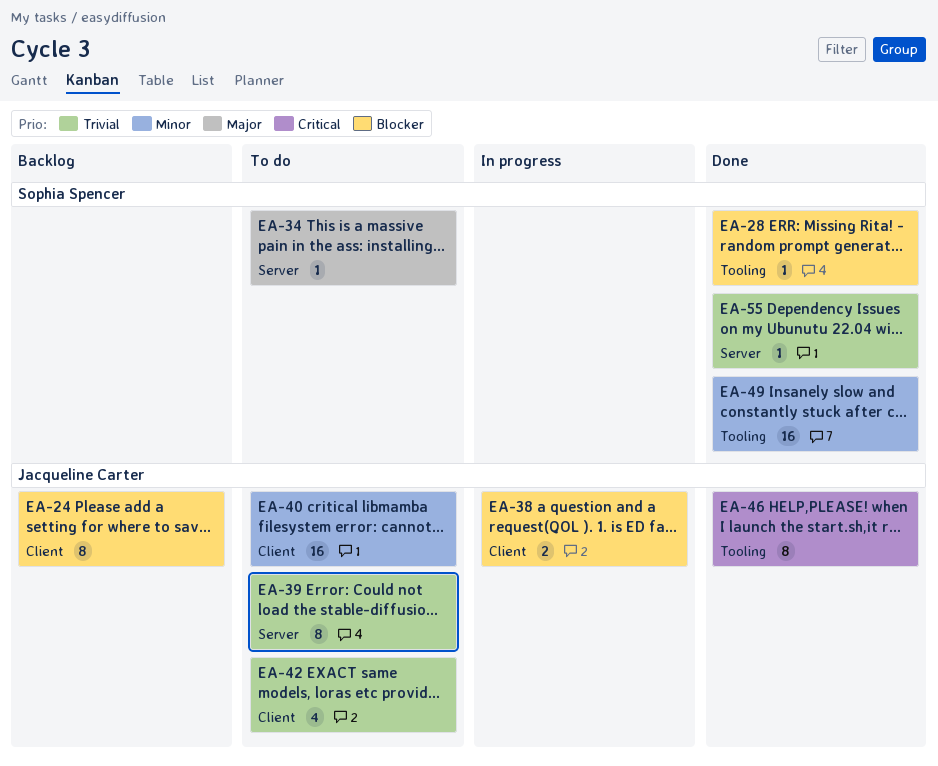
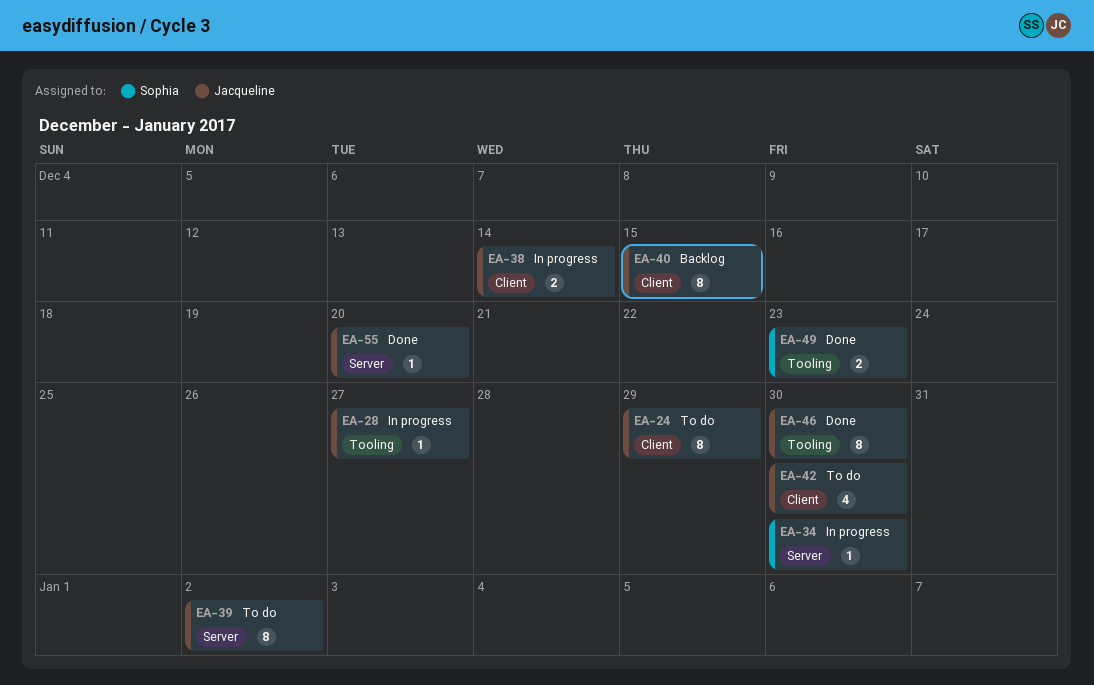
EA-24, status: Backlog -> To do
EA-28, status: Done -> In progress
EA-28, owner: Sophia Spencer -> Jacqueline Carter
EA-34, status: To do -> In progress
EA-40, status: To do -> Backlog
EA-40, estimate: 16 -> 8
EA-49, estimate: 16 -> 2
EA-55, owner: Sophia Spencer -> Jacqueline Carter

